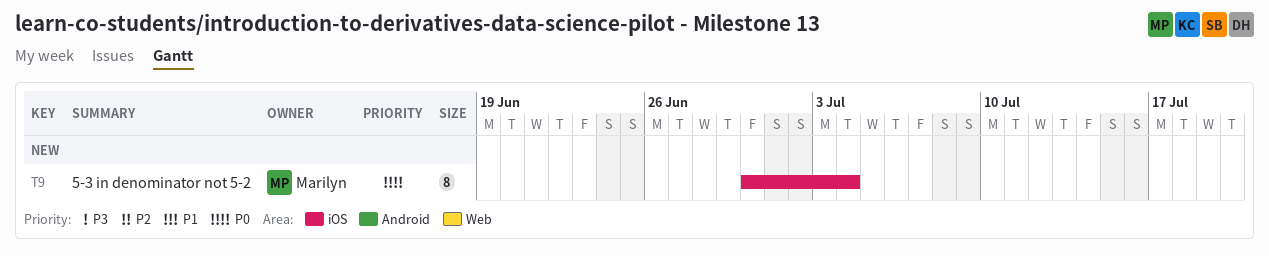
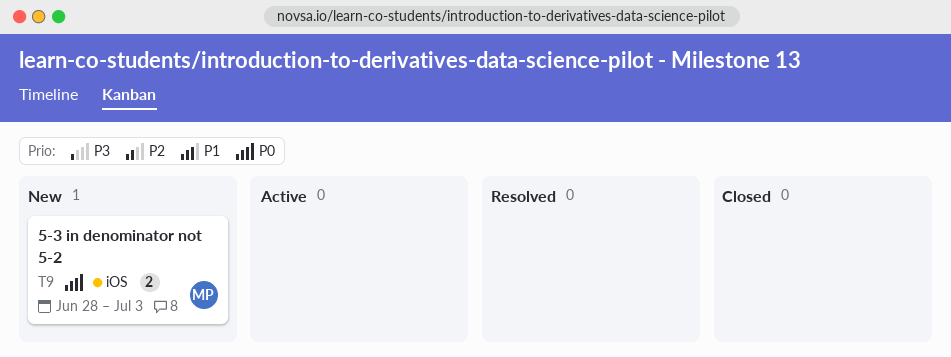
T9, estimate: 8 -> 2
T9, start: Jun 30 -> Jun 28
T9, due: Jul 4 -> Jul 3

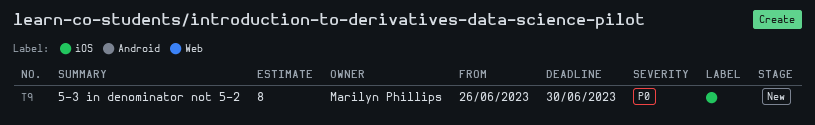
T9, estimate: 2 -> 8
T9, start: Jun 28 -> Jun 26
T9, due: Jul 3 -> Jun 30

